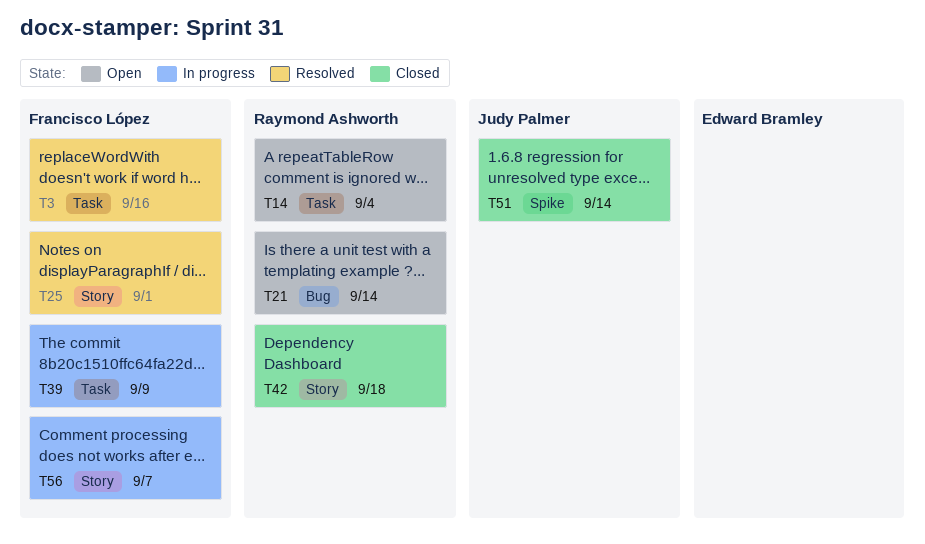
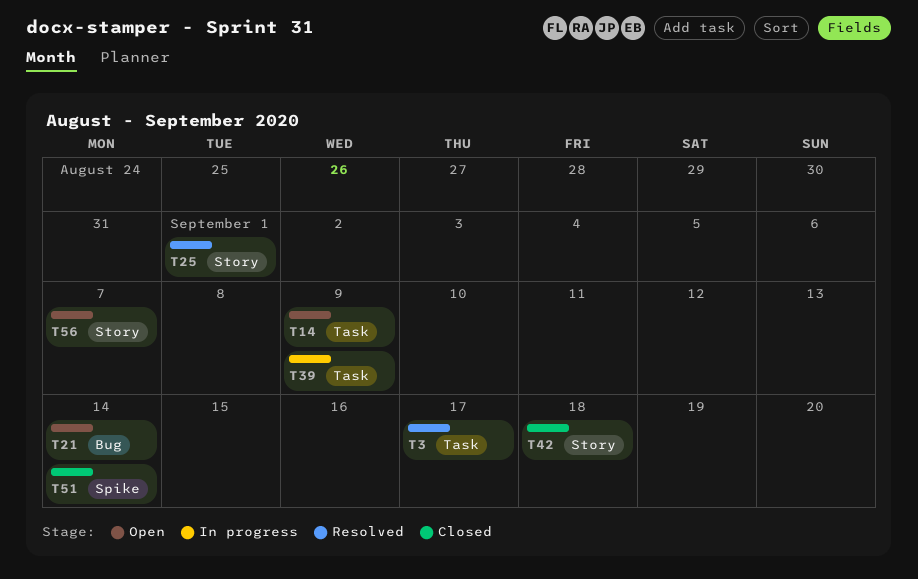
T3, due: Sep 16 -> Sep 17
T14, due: Sep 4 -> Sep 9
T56, status: In progress -> Open

